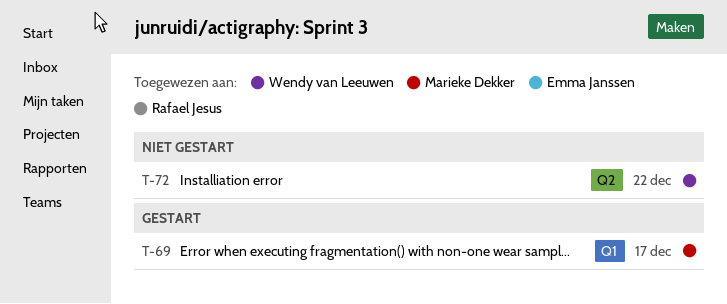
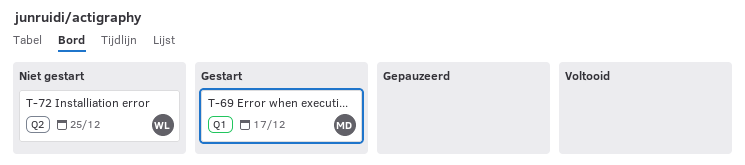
T-72, due: Dec 22 -> Dec 25

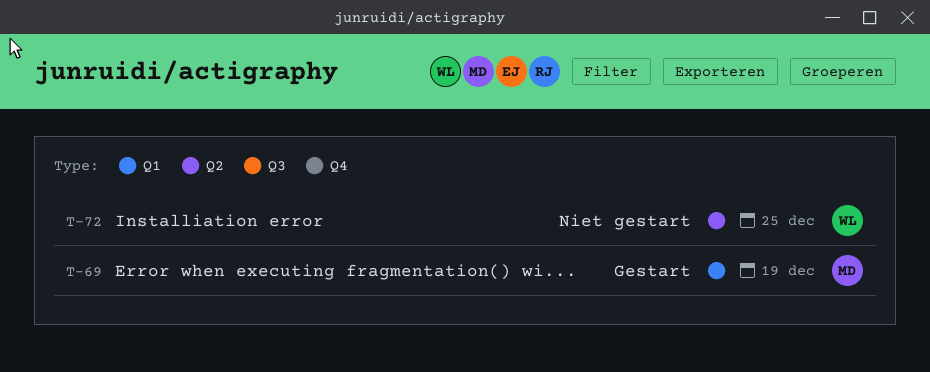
T-69, due: Dec 17 -> Dec 19

